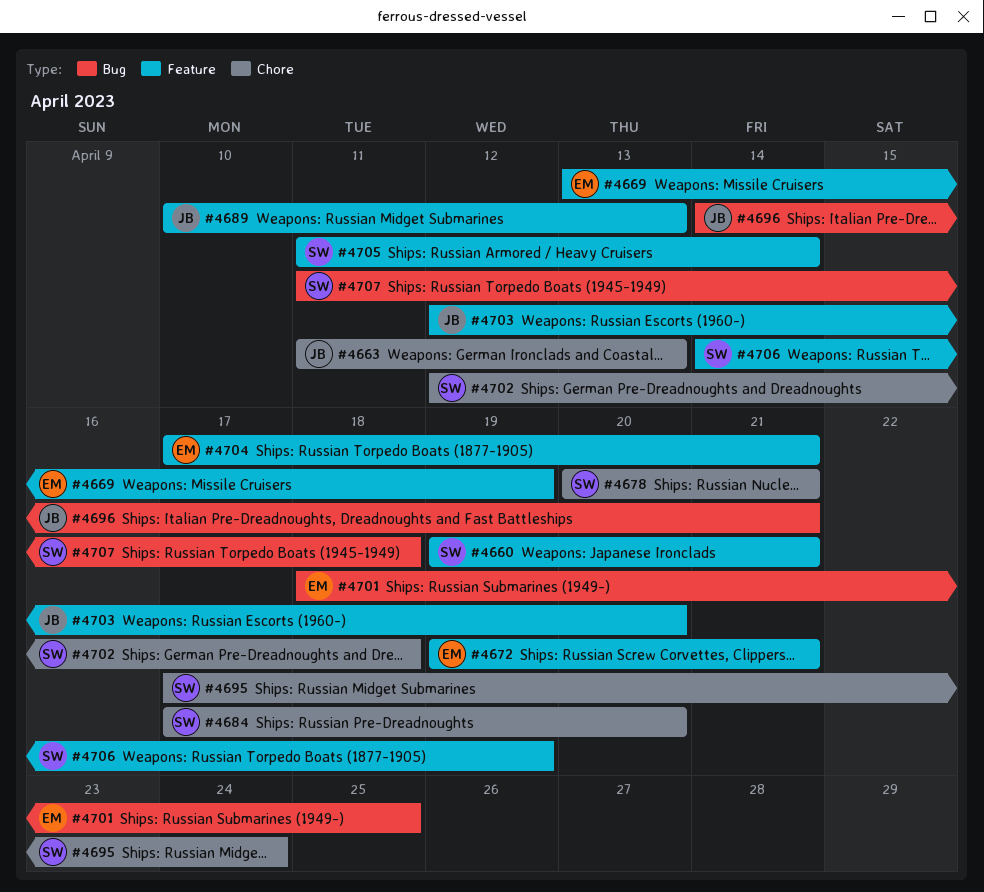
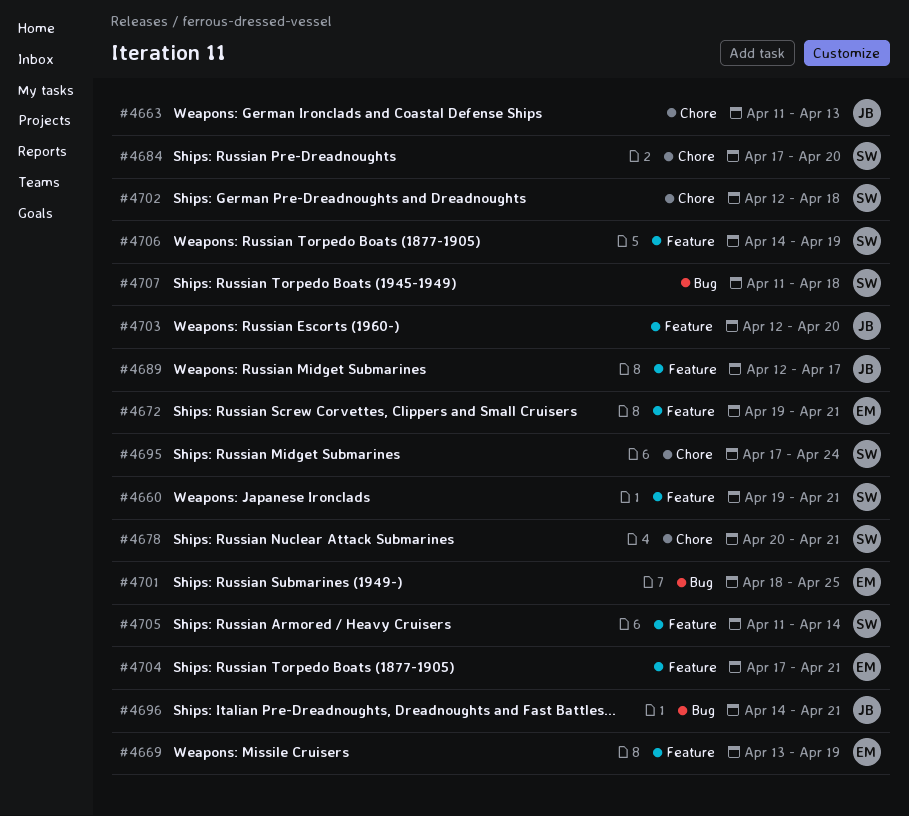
#4689, start: Apr 10 -> Apr 12
#4689, due: Apr 13 -> Apr 17

